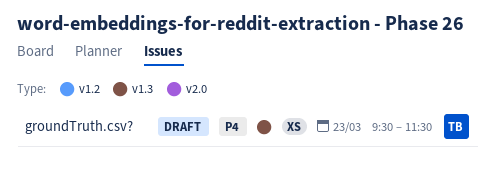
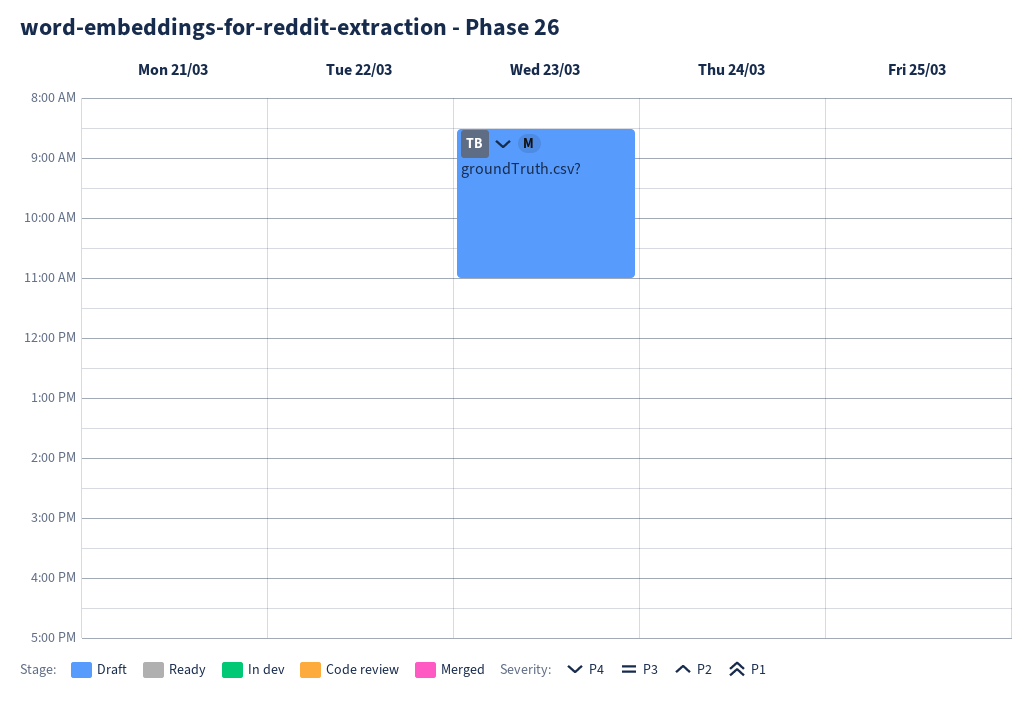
groundTruth.csv?, estimate: XS -> M
groundTruth.csv?, begins: 09:30 -> 08:30
groundTruth.csv?, ends: 11:30 -> 11:00

